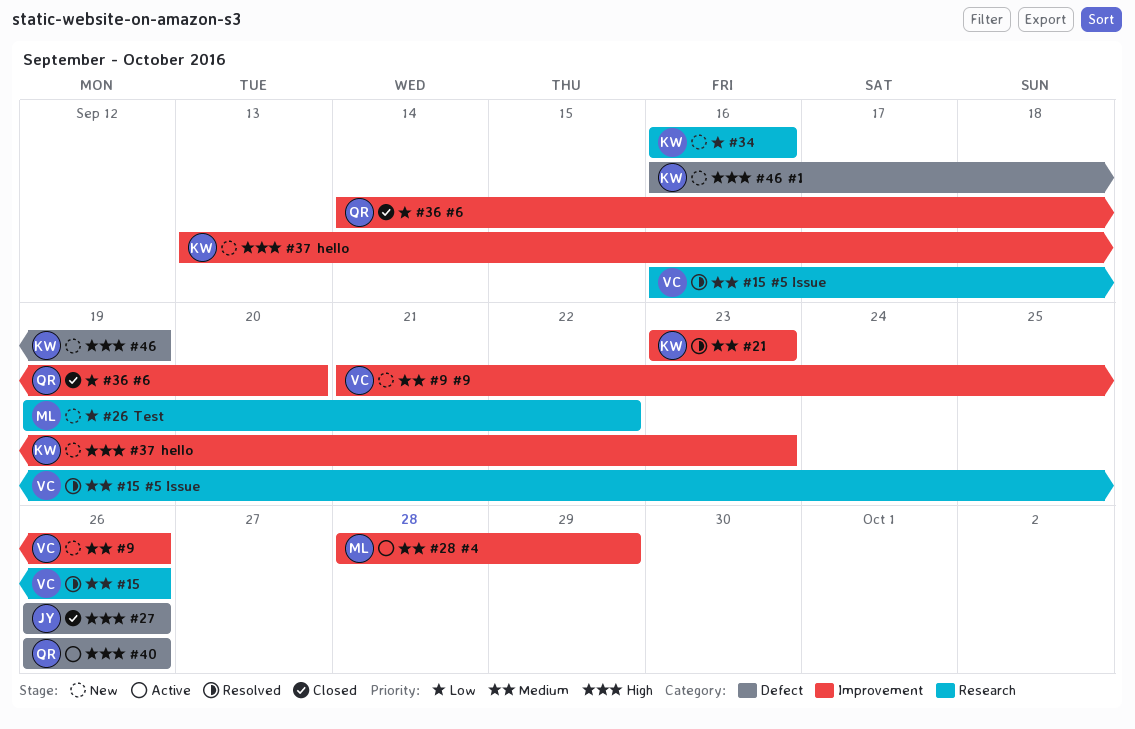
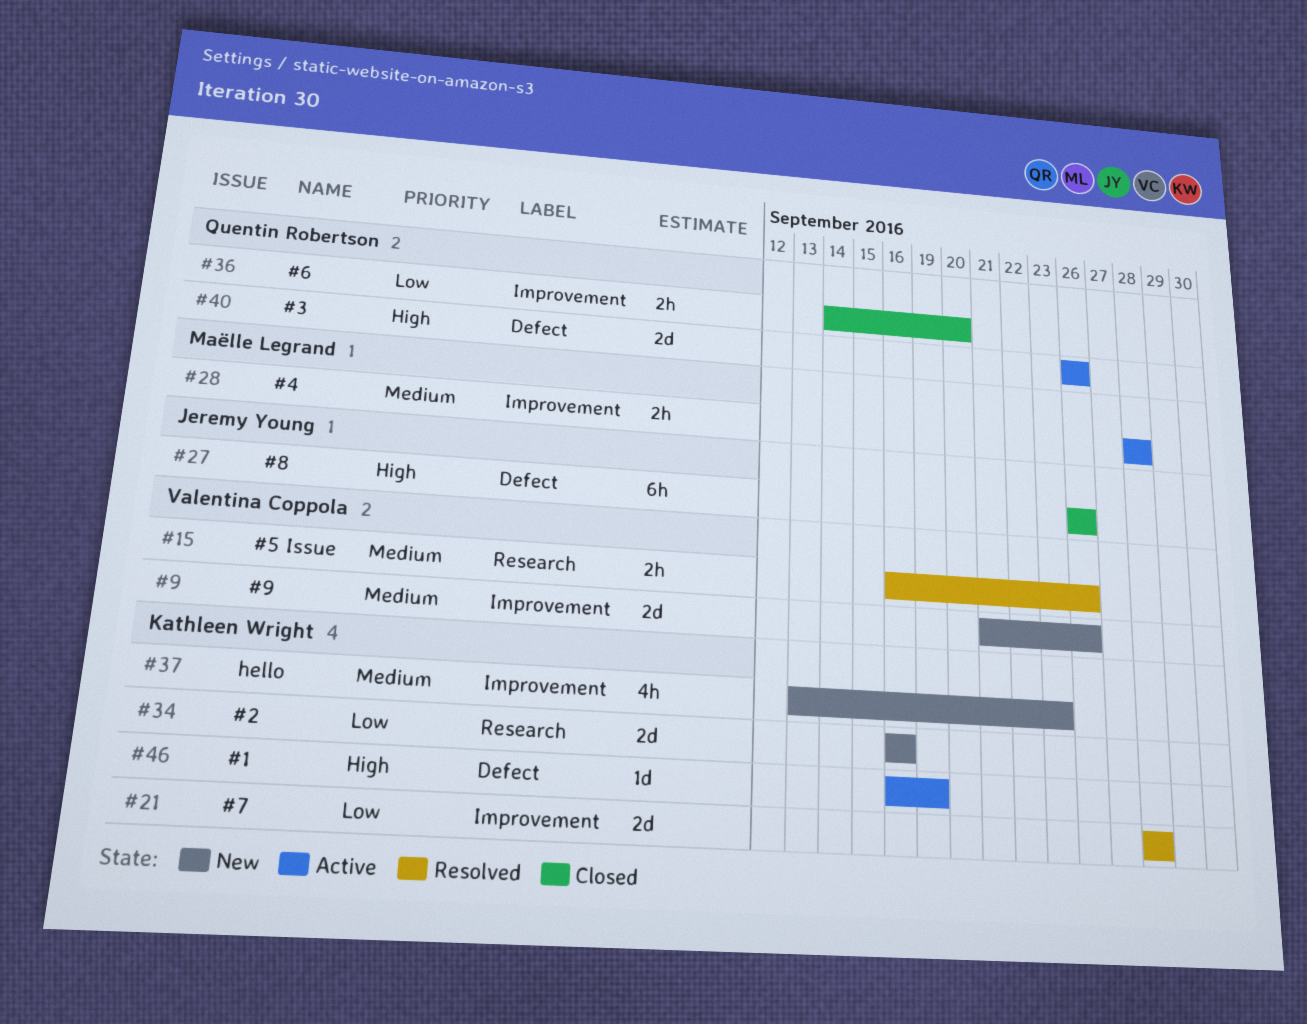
#21, priority: Medium -> Low
#21, start: Sep 23 -> Sep 28
#21, due: Sep 23 -> Sep 28
#26: present -> none
#28, due: Sep 29 -> Sep 28
#37, priority: High -> Medium
#46, status: New -> Active

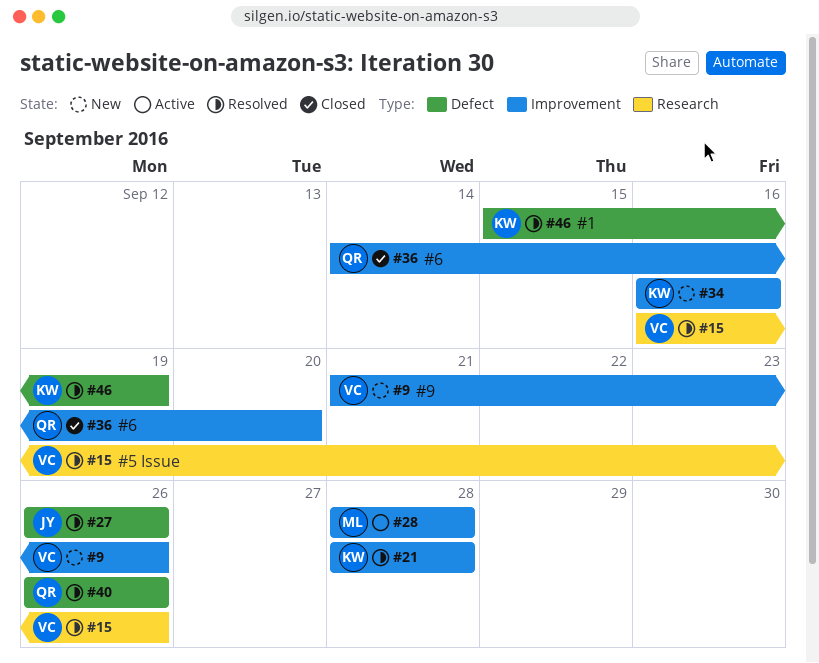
#27, status: Closed -> Resolved
#34, label: Research -> Improvement
#37: present -> none
#40, status: Active -> Resolved
#46, status: Active -> Resolved
#46, start: Sep 16 -> Sep 15

